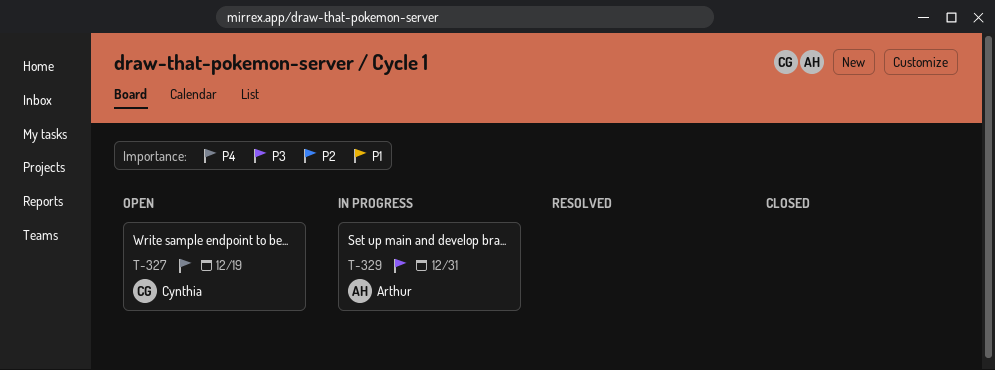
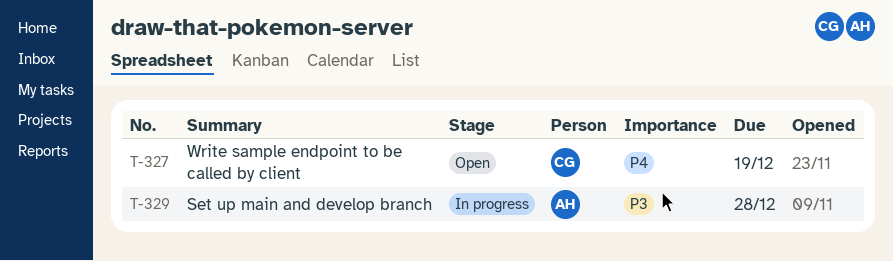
T-329, due: Dec 31 -> Dec 28

